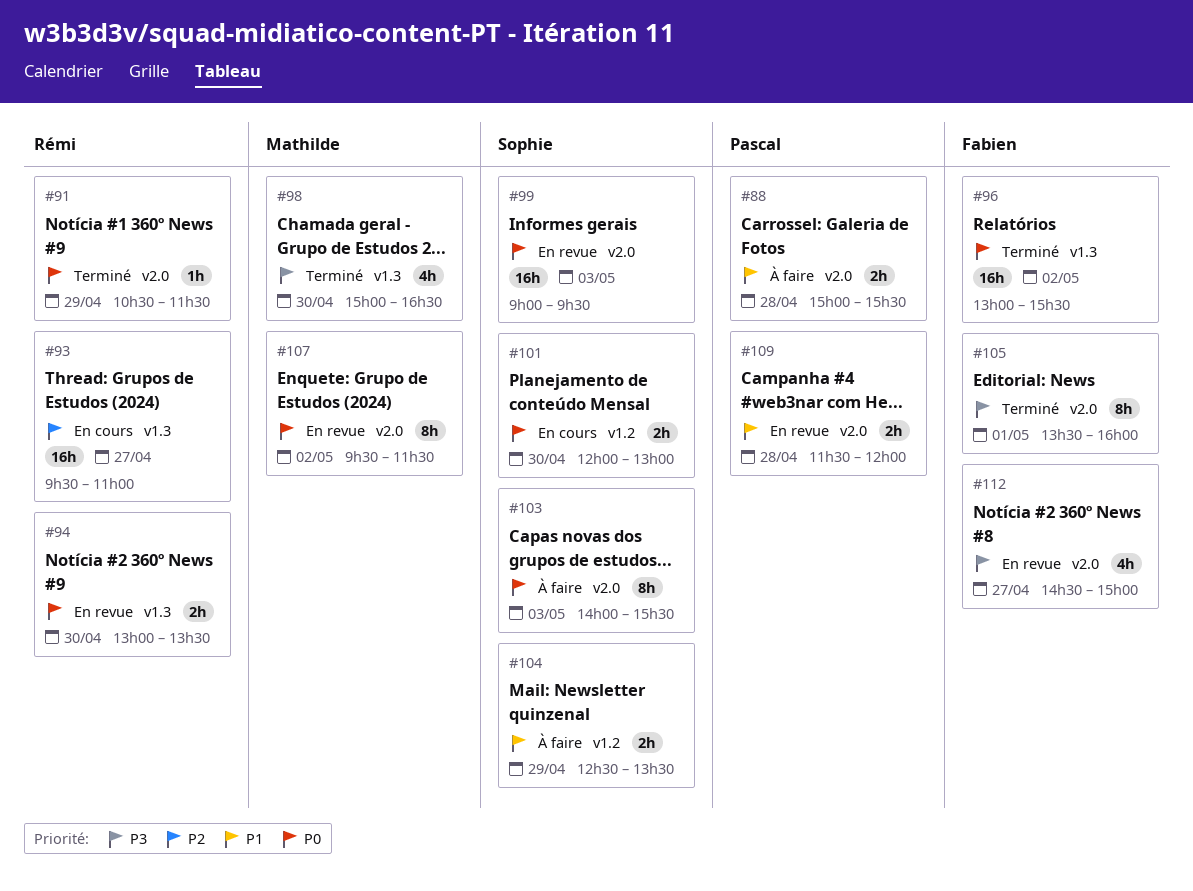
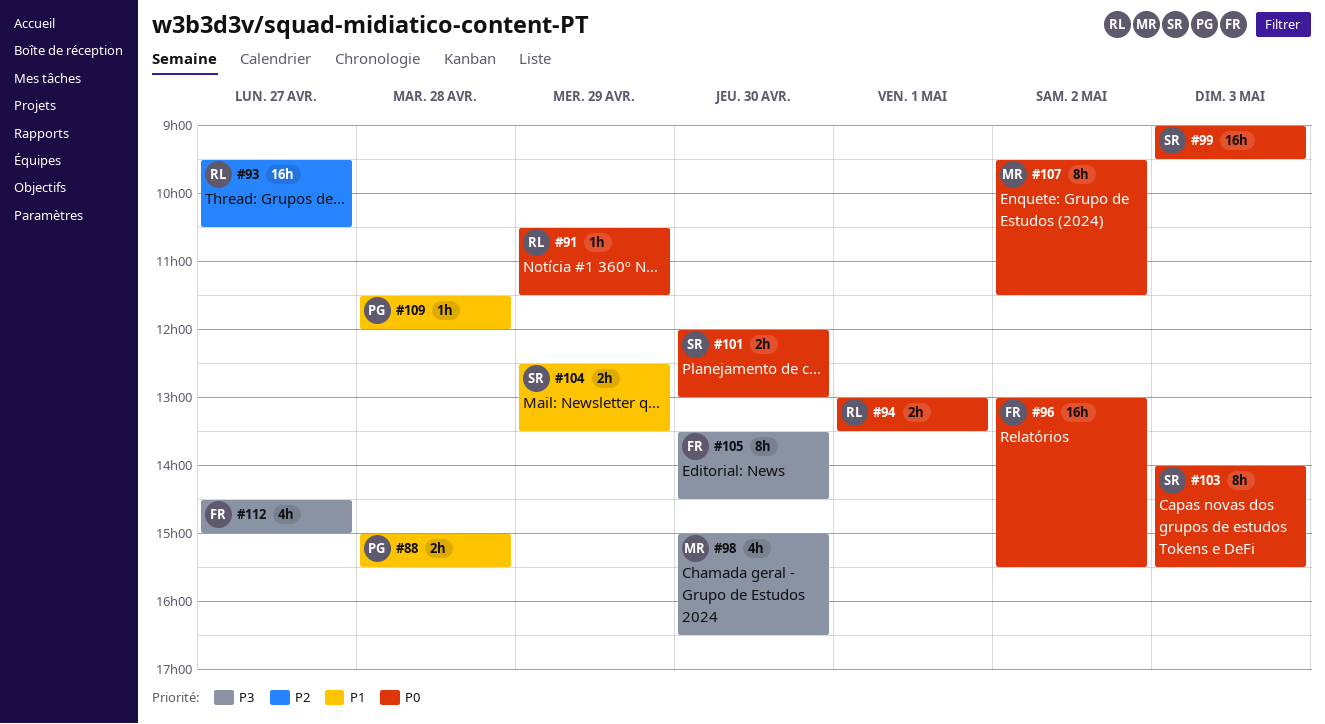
#93, ends: 11:00 -> 10:30
#94, day: Apr 30 -> May 1
#105, day: May 1 -> Apr 30
#105, ends: 16:00 -> 14:30
#109, estimate: 2h -> 1h

